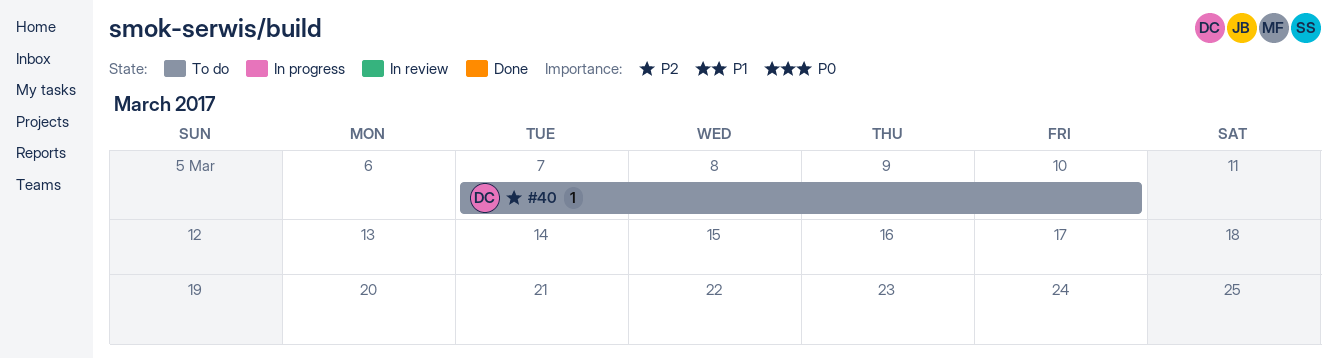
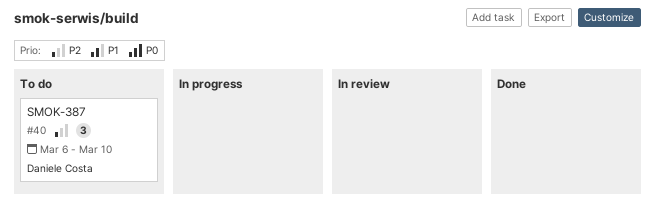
#40, estimate: 1 -> 3
#40, start: Mar 7 -> Mar 6

